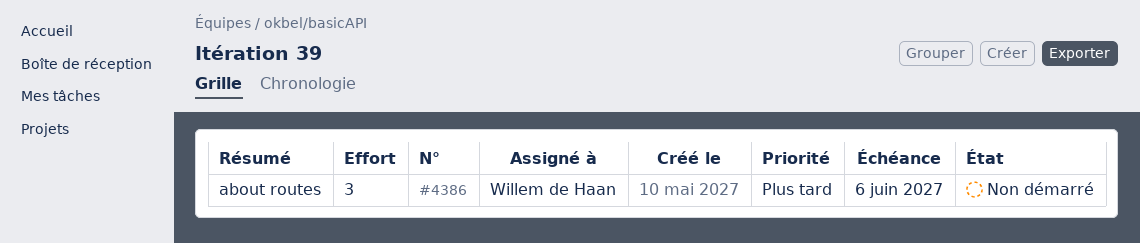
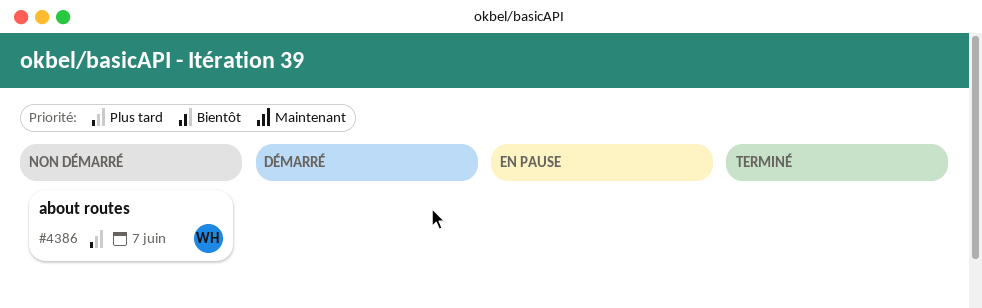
#4386, due: Jun 6 -> Jun 7

